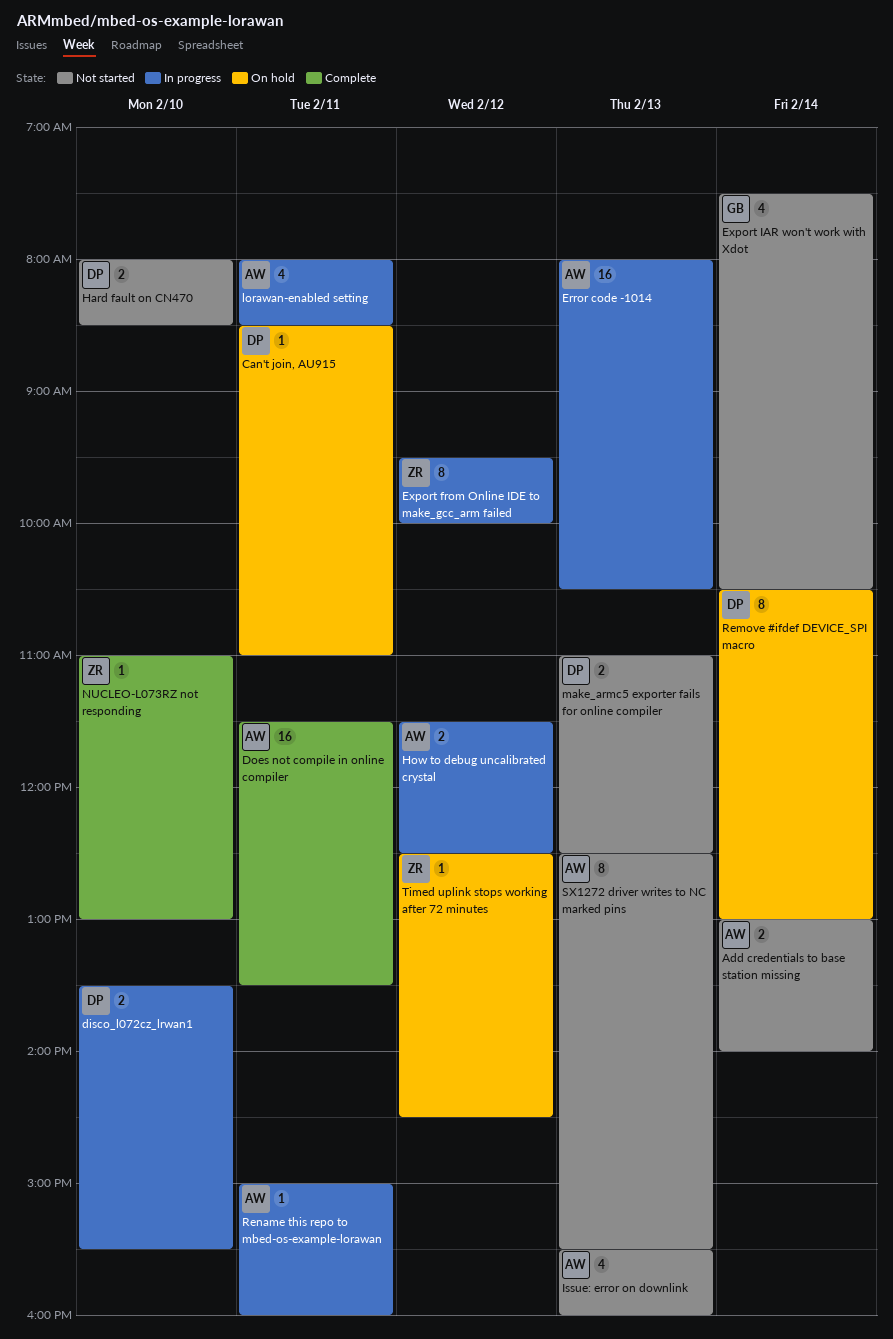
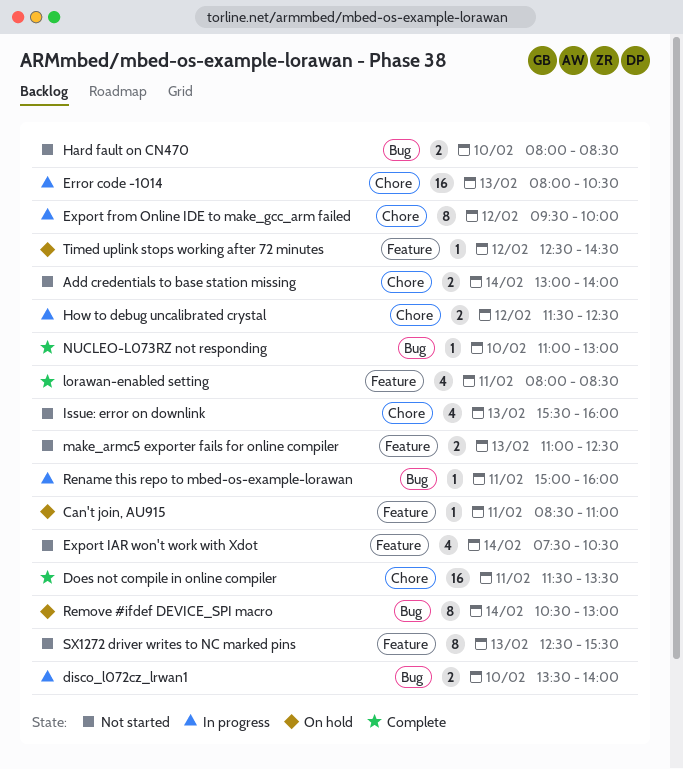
disco_l072cz_lrwan1, ends: 15:30 -> 14:00
lorawan-enabled setting, status: In progress -> Complete

